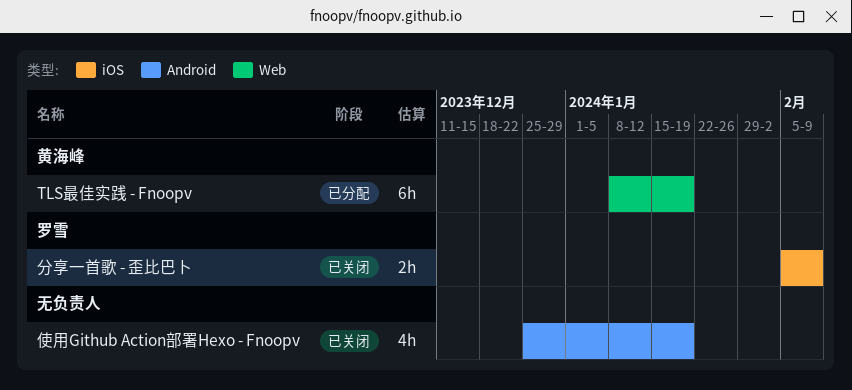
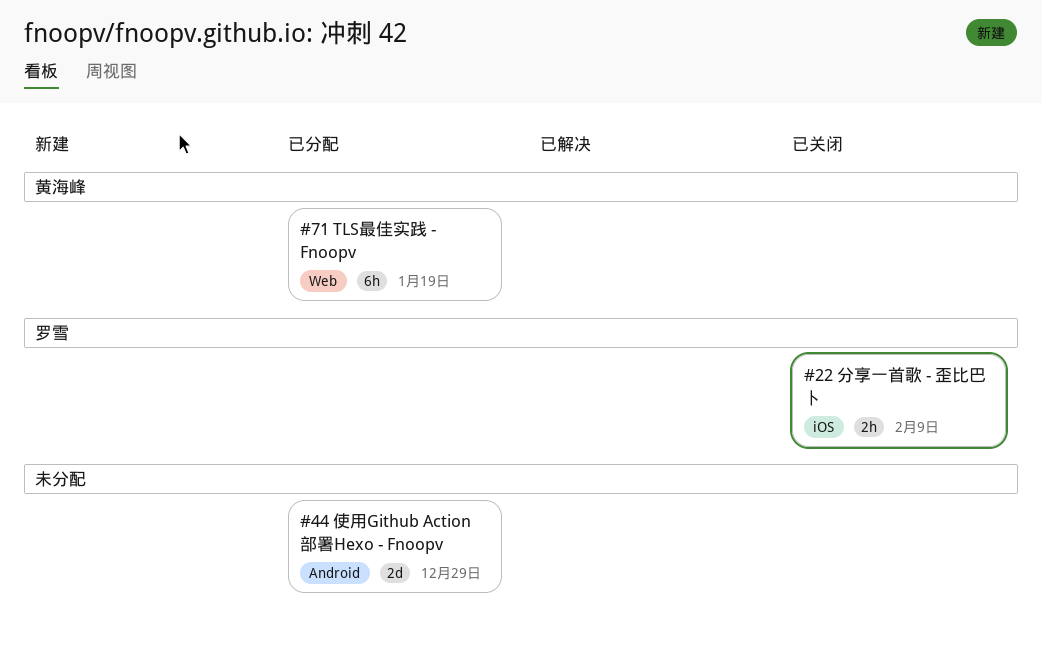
使用Github Action部署Hexo - Fnoopv, status: 已关闭 -> 已分配
使用Github Action部署Hexo - Fnoopv, estimate: 4h -> 2d
使用Github Action部署Hexo - Fnoopv, due: Jan 19 -> Dec 29

